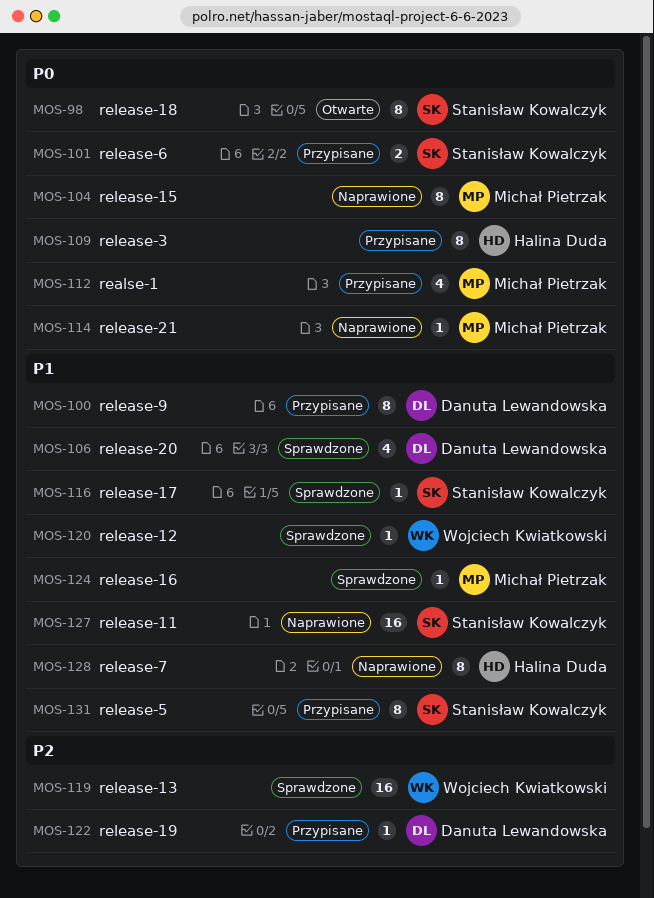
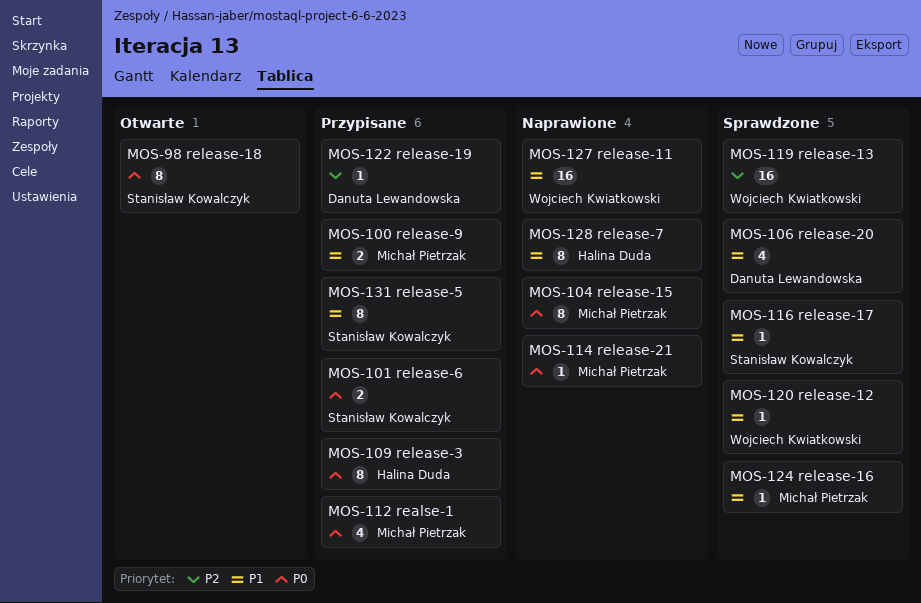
MOS-100, owner: Danuta Lewandowska -> Michał Pietrzak
MOS-100, estimate: 8 -> 2
MOS-127, owner: Stanisław Kowalczyk -> Wojciech Kwiatkowski

